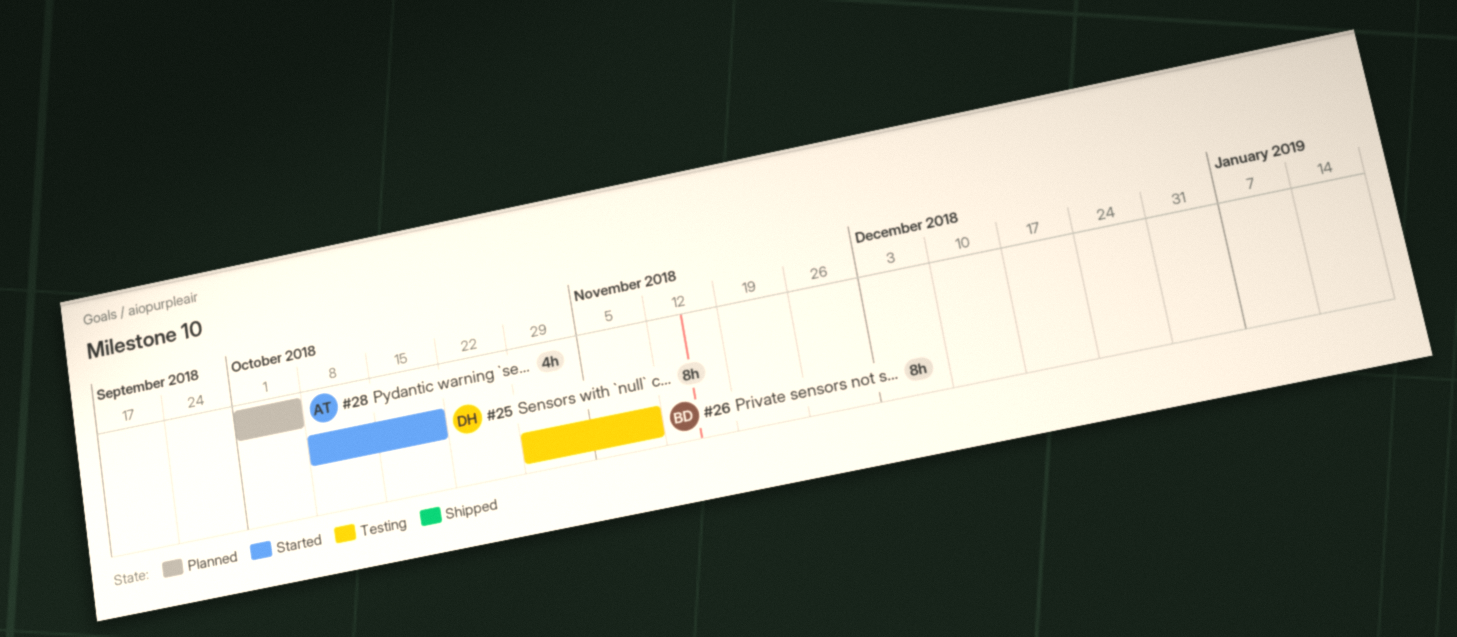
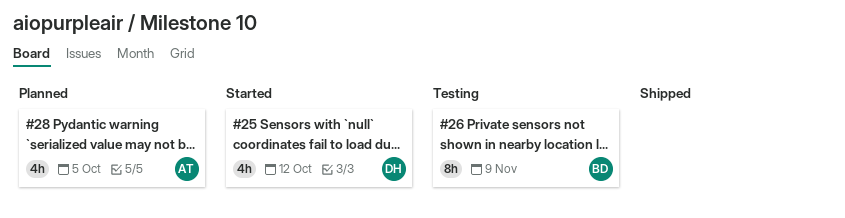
#25, estimate: 8h -> 4h
#25, due: Oct 19 -> Oct 12

